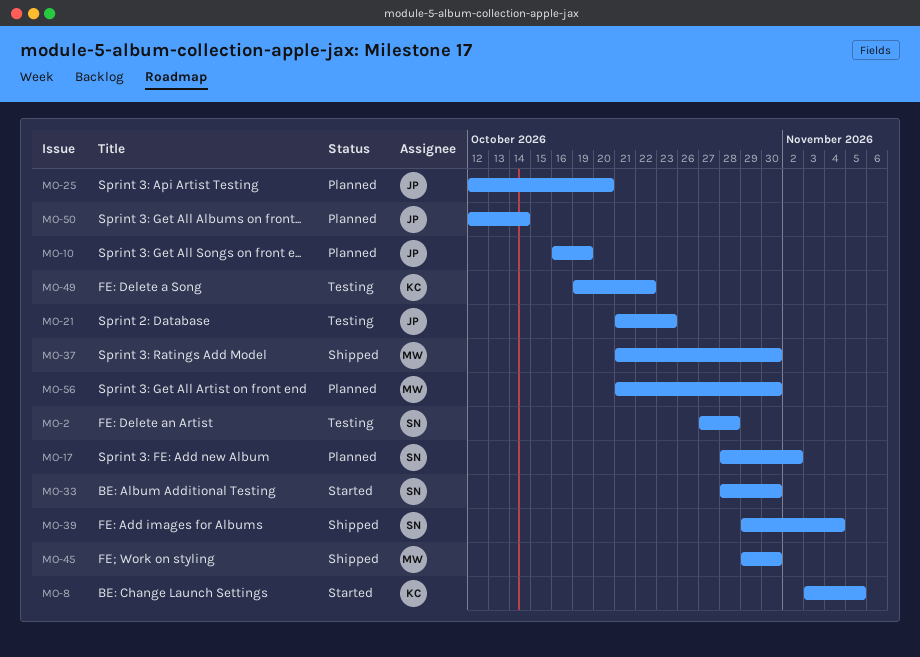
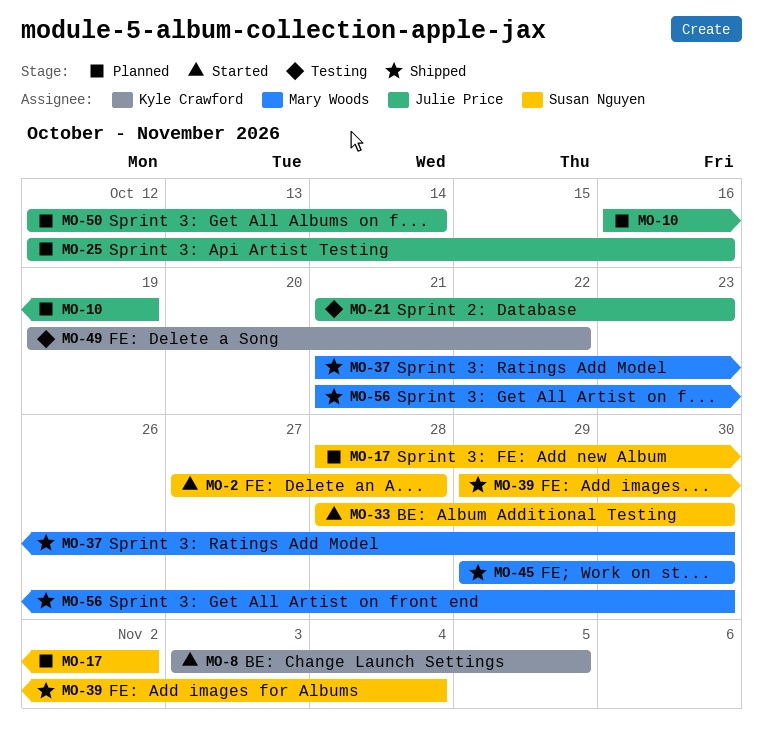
MO-2, status: Testing -> Started
MO-25, due: Oct 20 -> Oct 16
MO-56, status: Planned -> Shipped

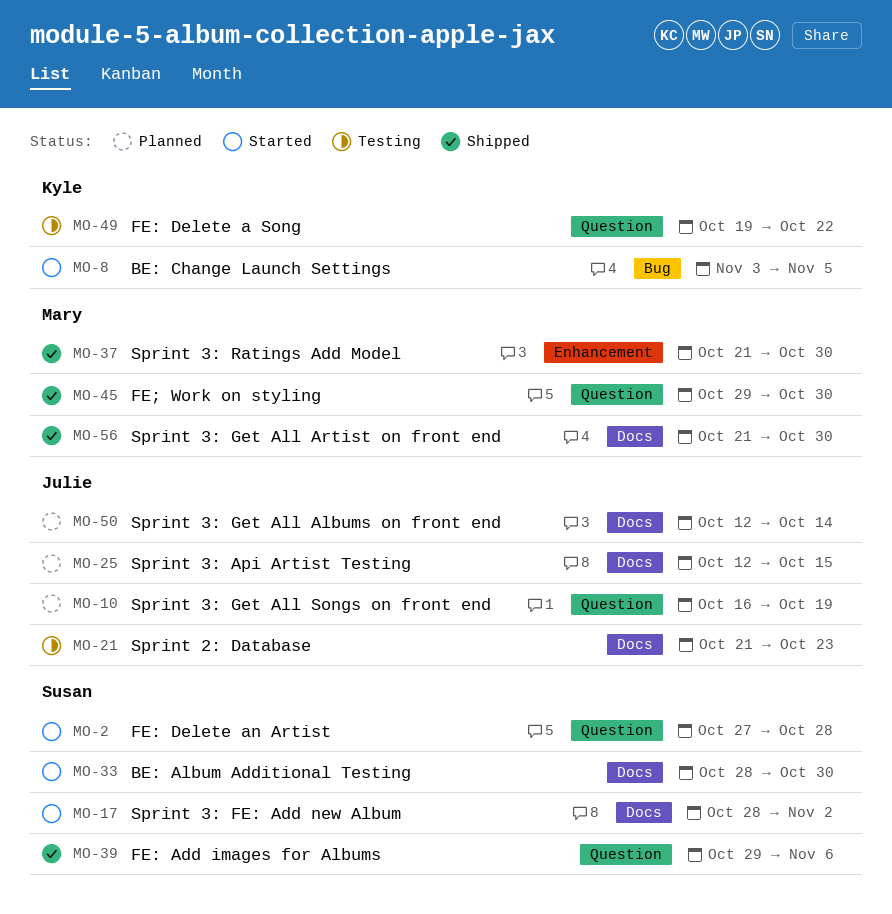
MO-17, status: Planned -> Started
MO-25, due: Oct 16 -> Oct 15
MO-39, due: Nov 4 -> Nov 6

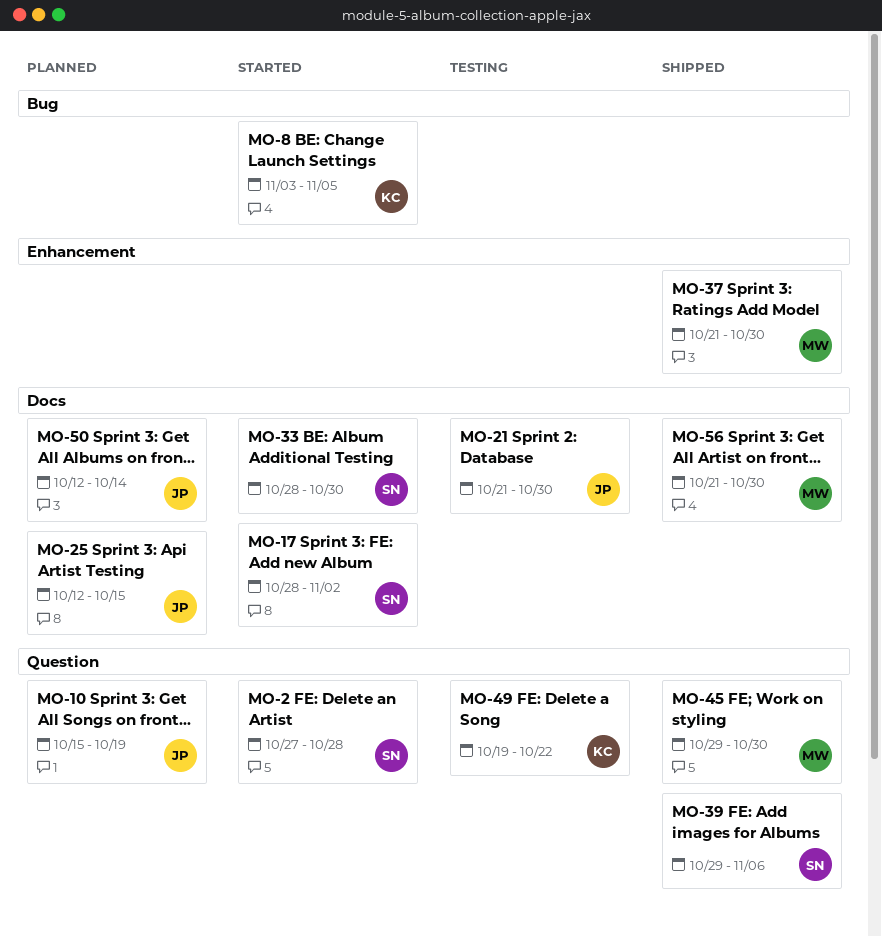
MO-10, start: Oct 16 -> Oct 15
MO-21, due: Oct 23 -> Oct 30

